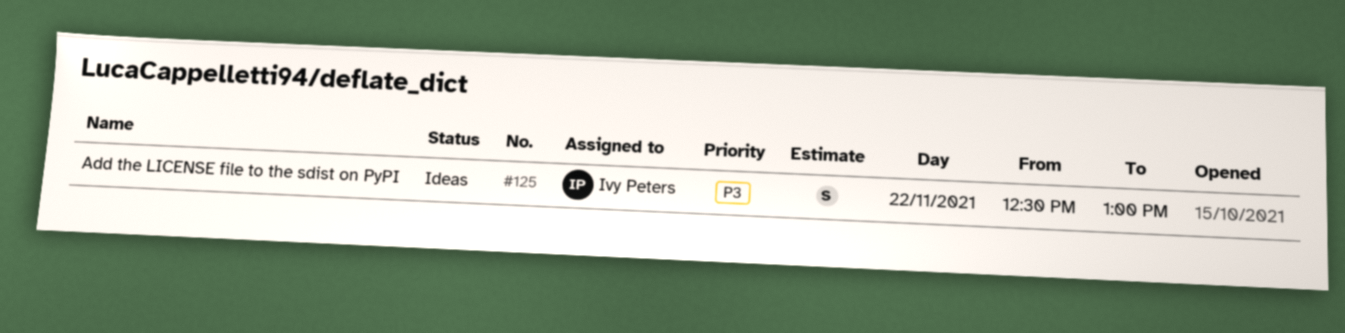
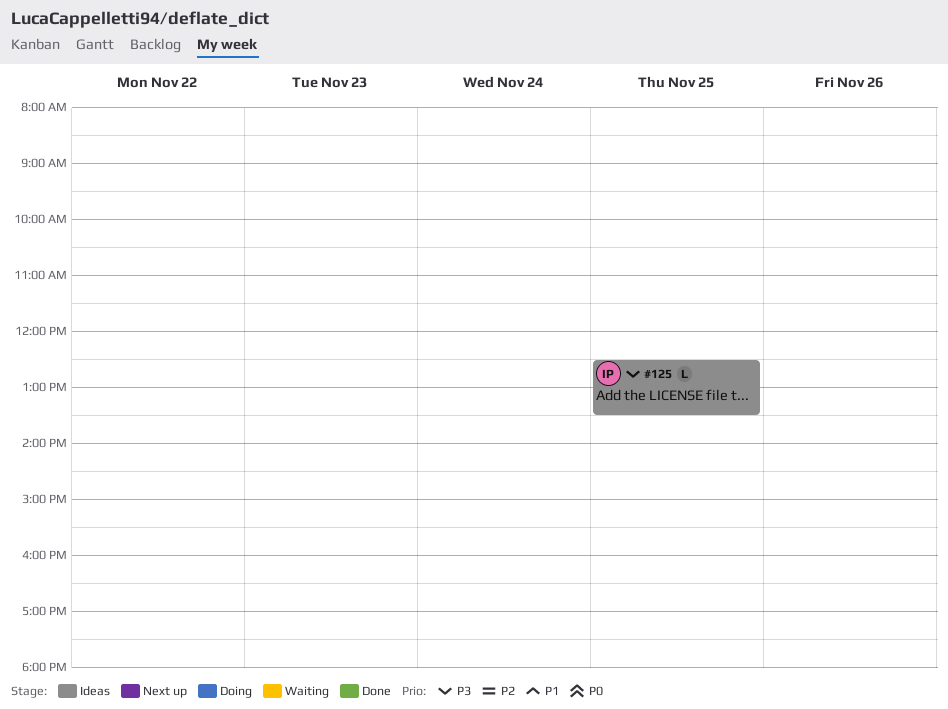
#125, estimate: S -> L
#125, day: Nov 22 -> Nov 25
#125, ends: 13:00 -> 13:30

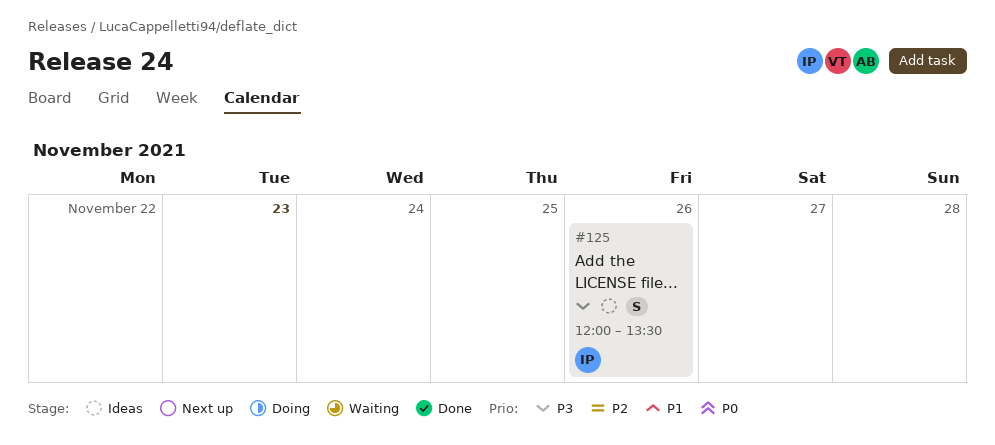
#125, estimate: L -> S
#125, day: Nov 25 -> Nov 26
#125, begins: 12:30 -> 12:00

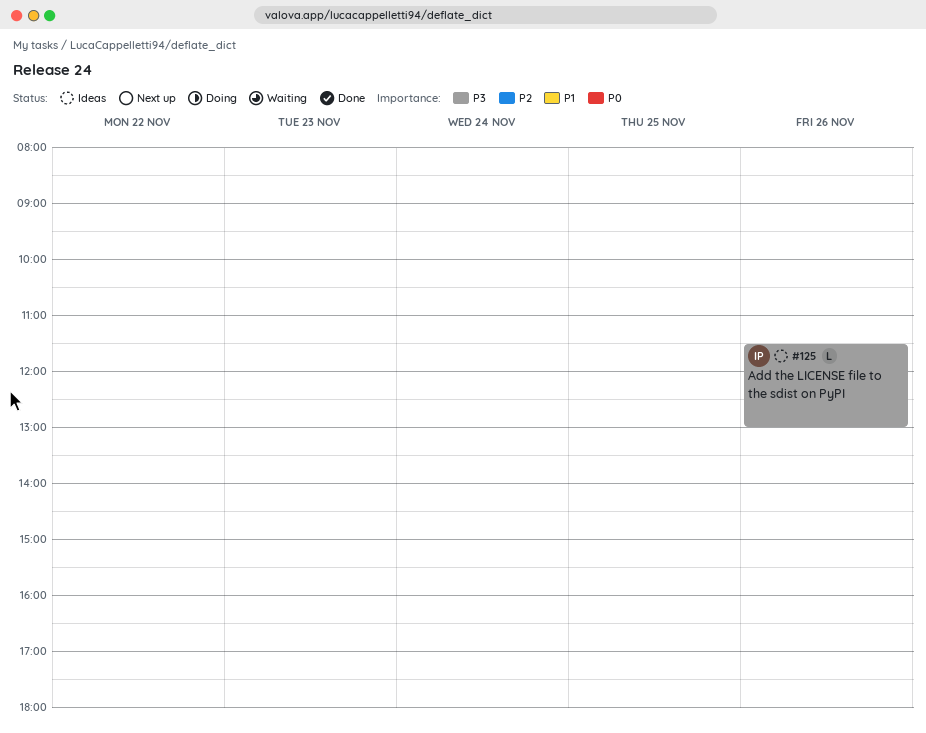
#125, estimate: S -> L
#125, begins: 12:00 -> 11:30
#125, ends: 13:30 -> 13:00

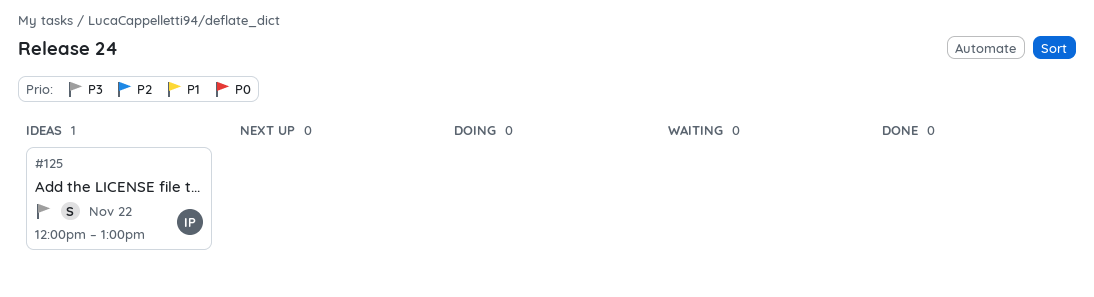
#125, estimate: L -> S
#125, day: Nov 26 -> Nov 22
#125, begins: 11:30 -> 12:00

